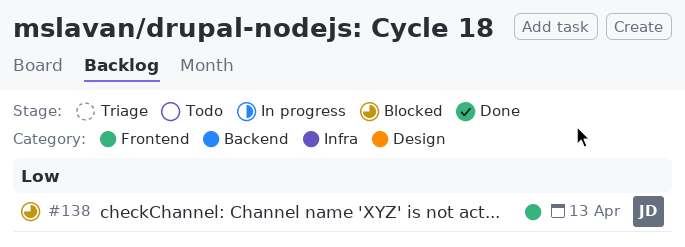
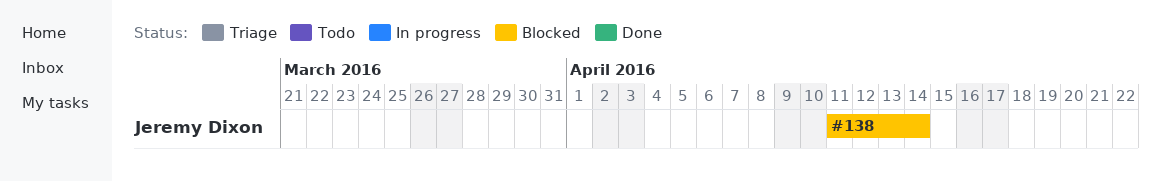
#138, due: Apr 13 -> Apr 14

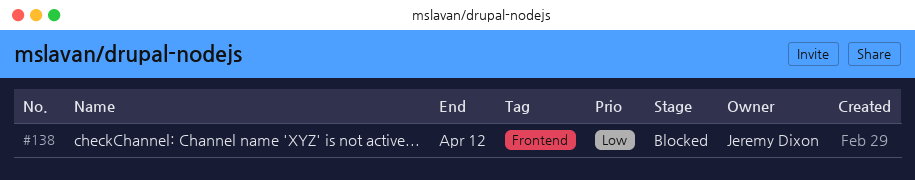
#138, due: Apr 14 -> Apr 12

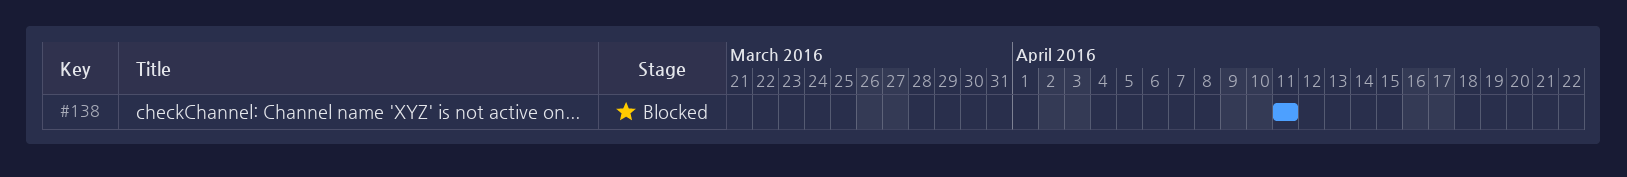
#138, due: Apr 12 -> Apr 11

